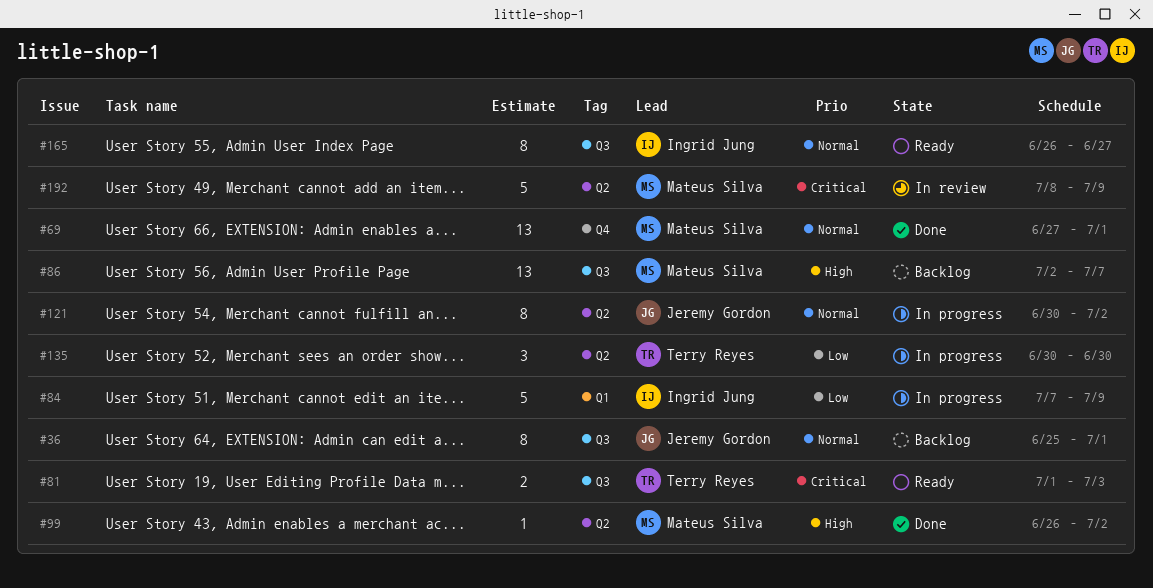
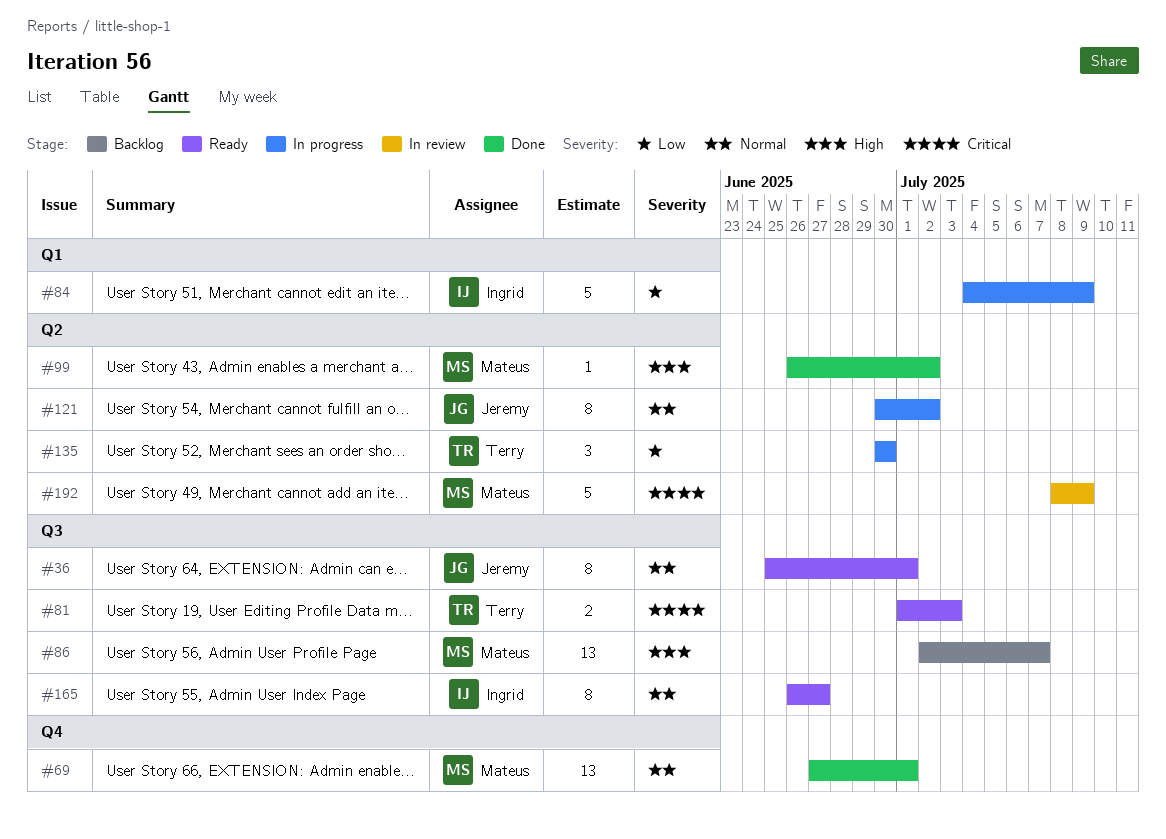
#36, status: Backlog -> Ready
#84, start: Jul 7 -> Jul 4

